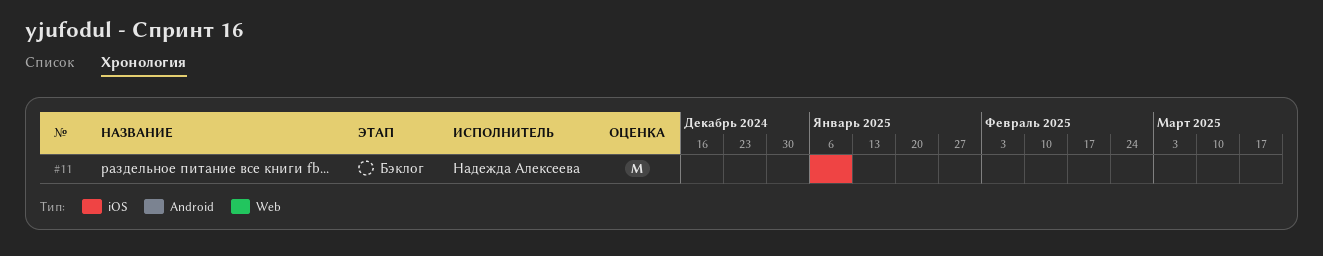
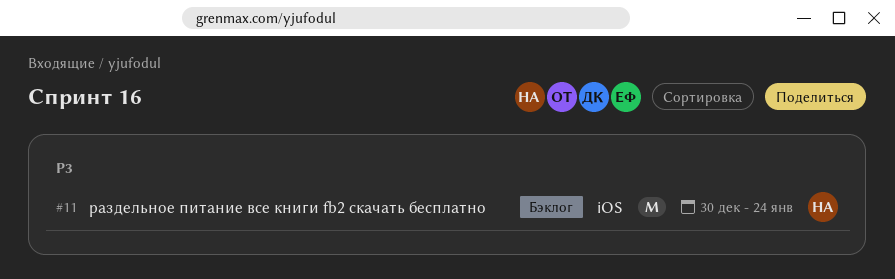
#11, start: Jan 6 -> Dec 30
#11, due: Jan 10 -> Jan 24

